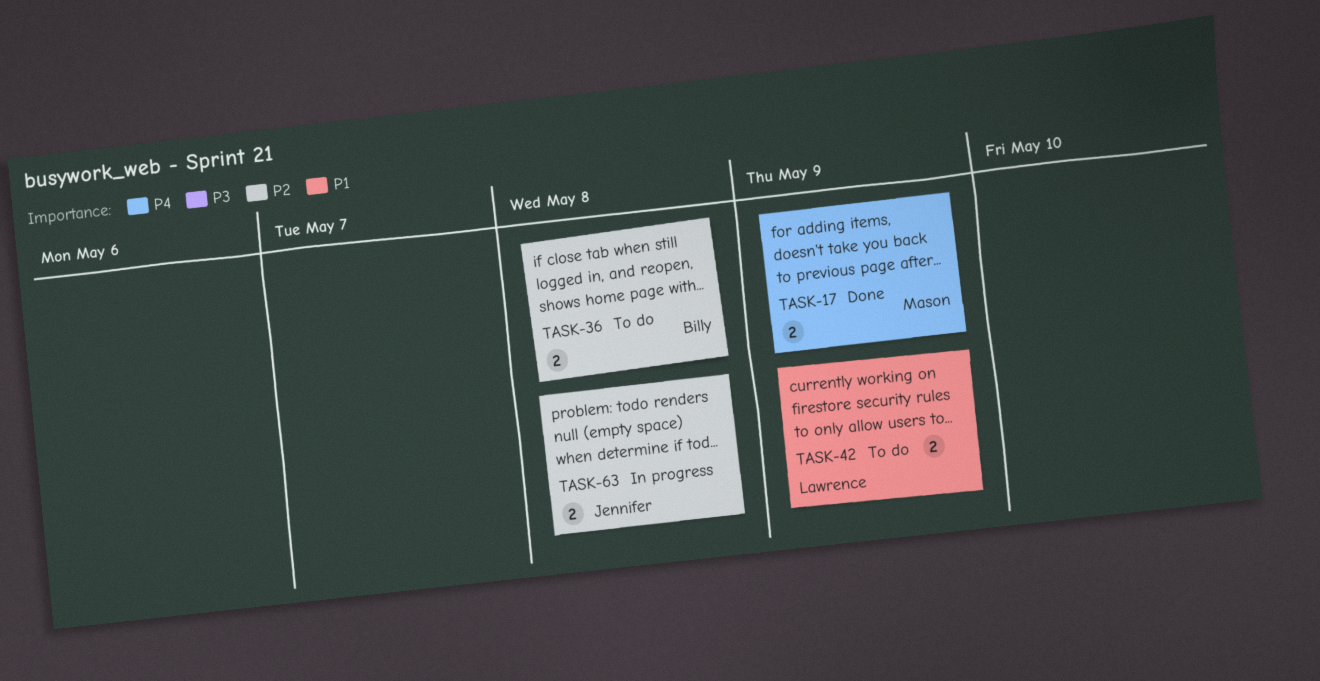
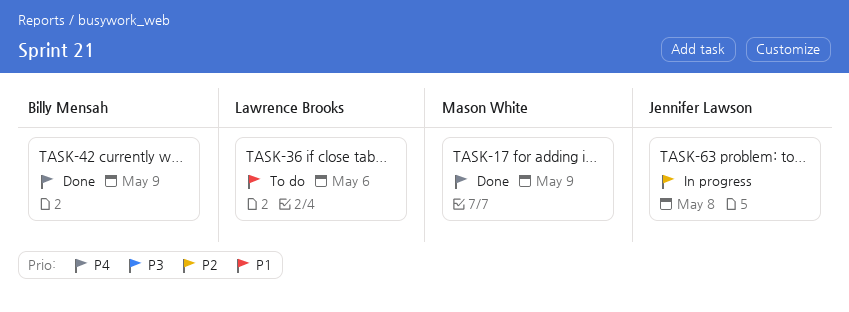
TASK-36, owner: Billy Mensah -> Lawrence Brooks
TASK-36, priority: P2 -> P1
TASK-36, due: May 8 -> May 6
TASK-42, status: To do -> Done
TASK-42, owner: Lawrence Brooks -> Billy Mensah
TASK-42, priority: P1 -> P4

